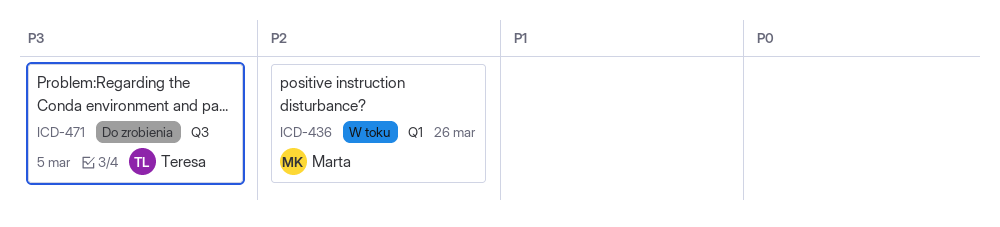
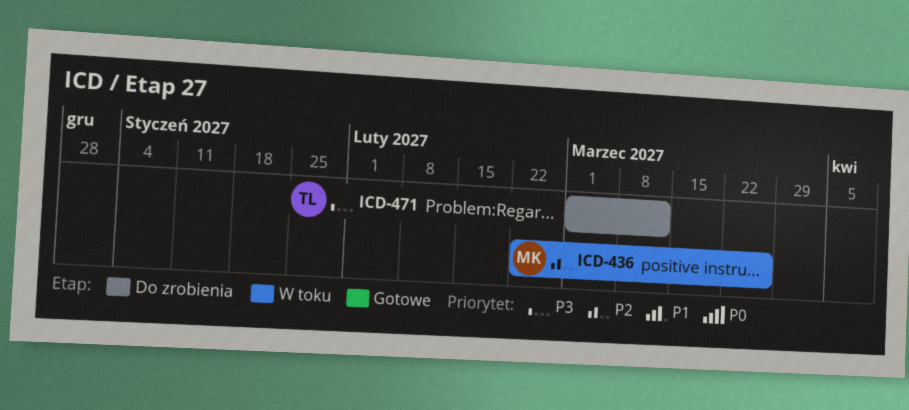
ICD-471, due: Mar 5 -> Mar 12

